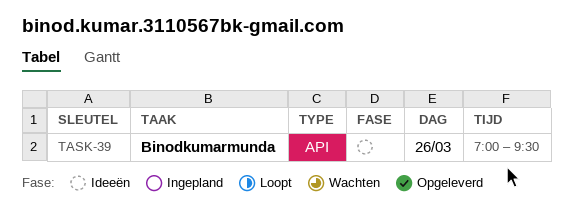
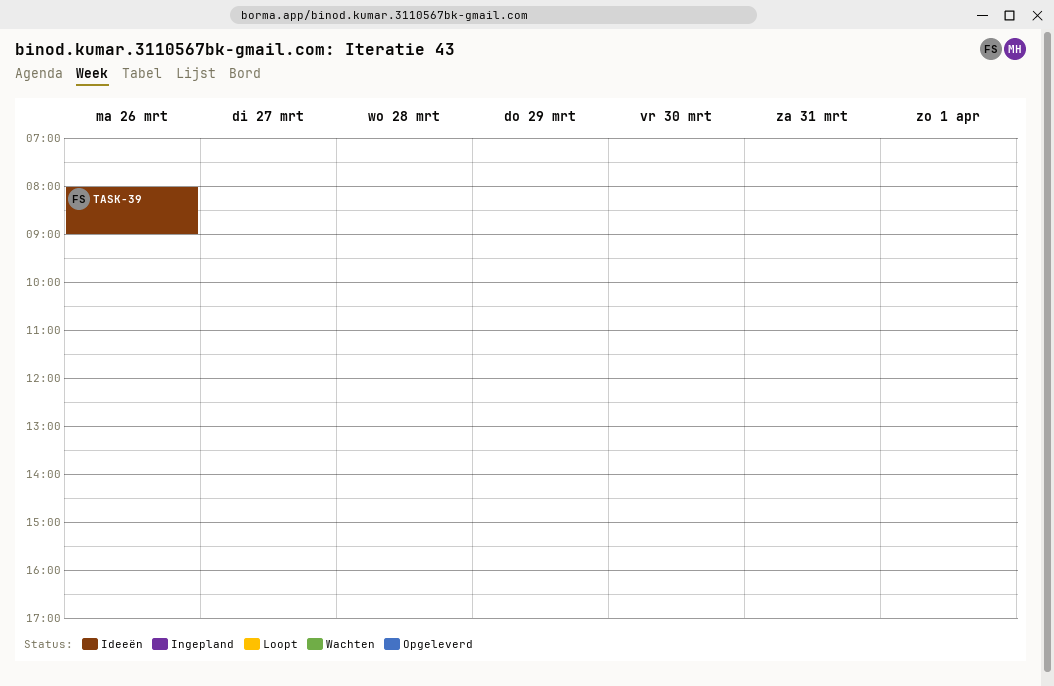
TASK-39, begins: 07:00 -> 08:00
TASK-39, ends: 09:30 -> 09:00

